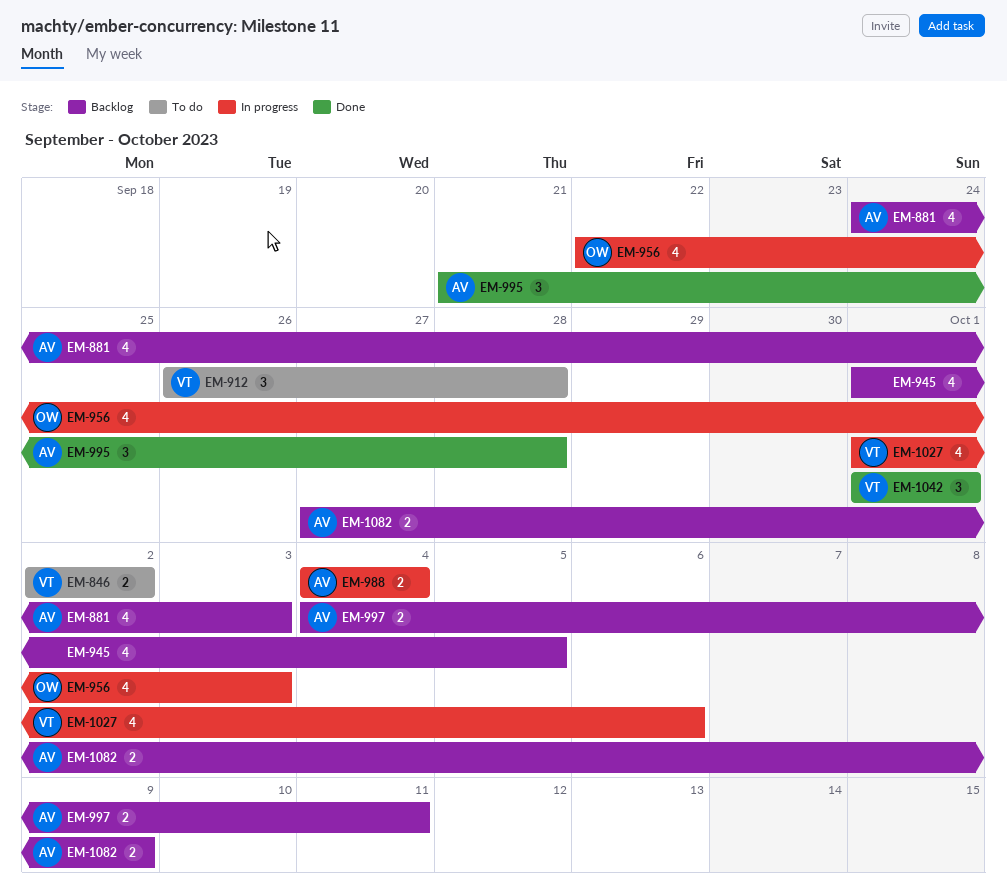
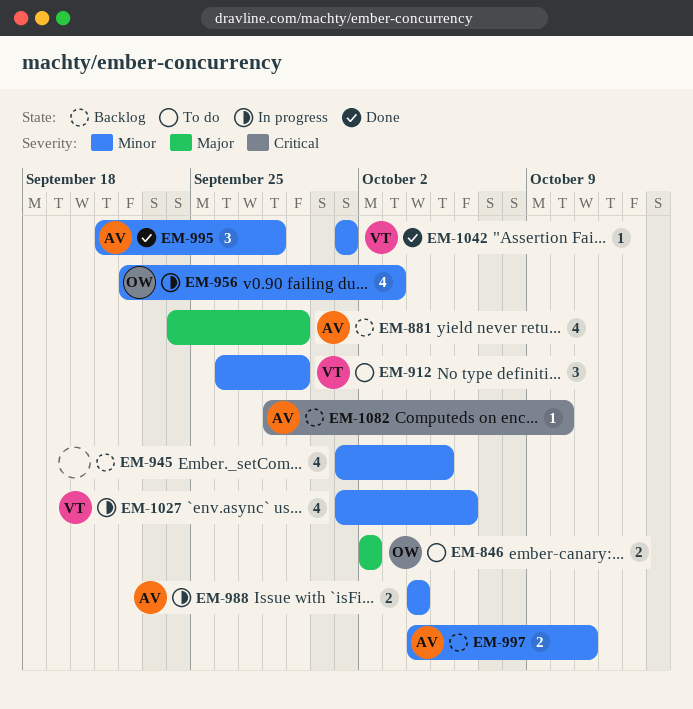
EM-846, owner: VT -> OW
EM-881, due: Oct 3 -> Sep 29
EM-912, due: Sep 28 -> Sep 29
EM-1042, estimate: 3 -> 1
EM-1082, estimate: 2 -> 1
EM-1082, start: Sep 27 -> Sep 28
EM-1082, due: Oct 9 -> Oct 10

